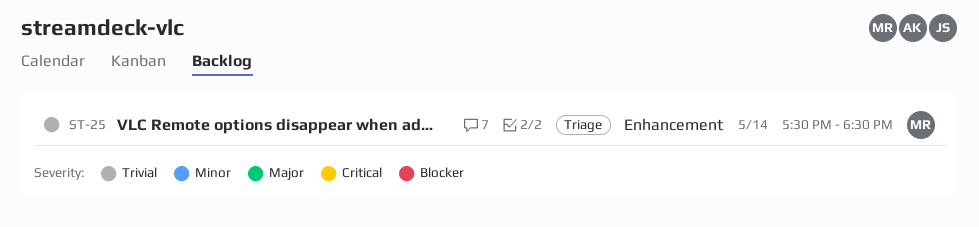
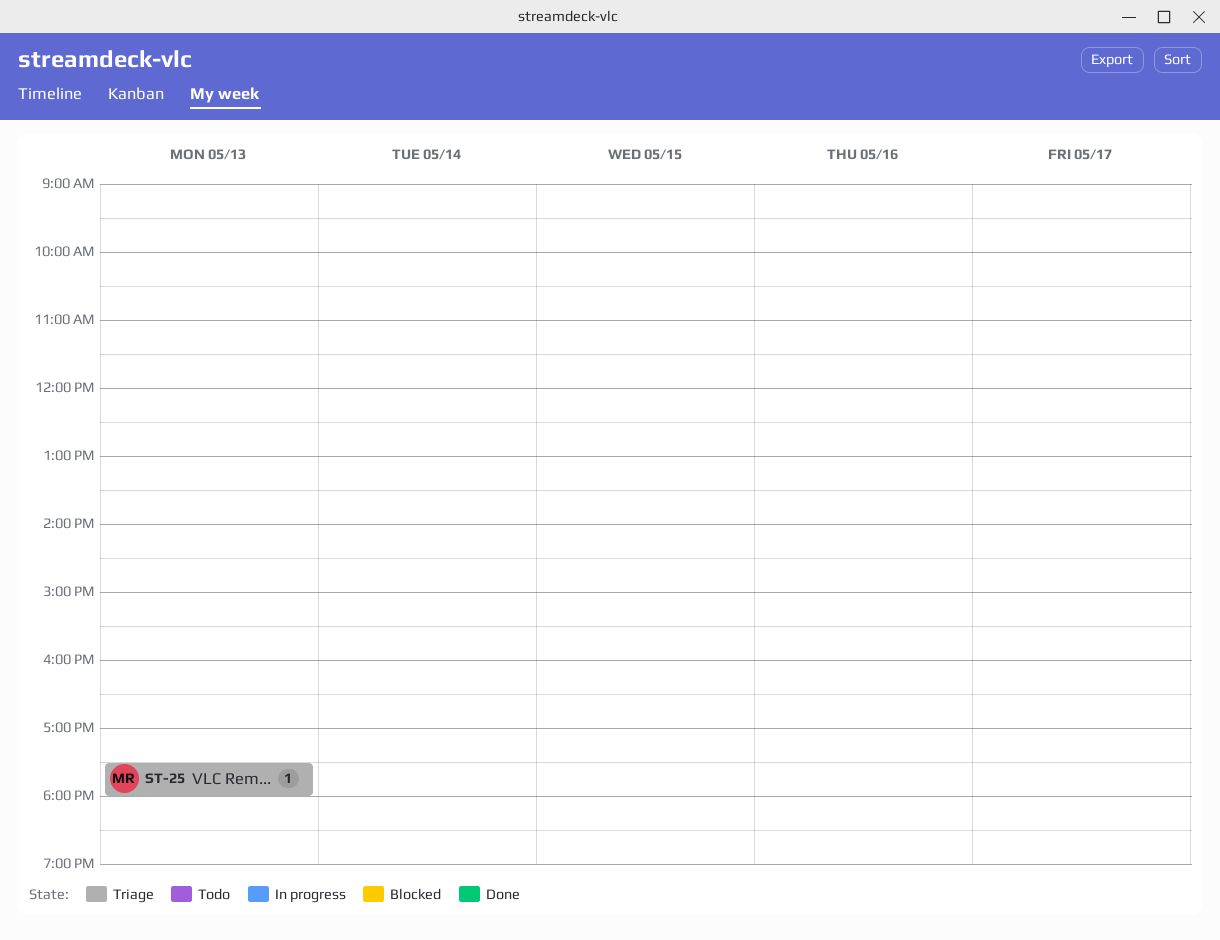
ST-25, day: May 14 -> May 13
ST-25, ends: 18:30 -> 18:00

